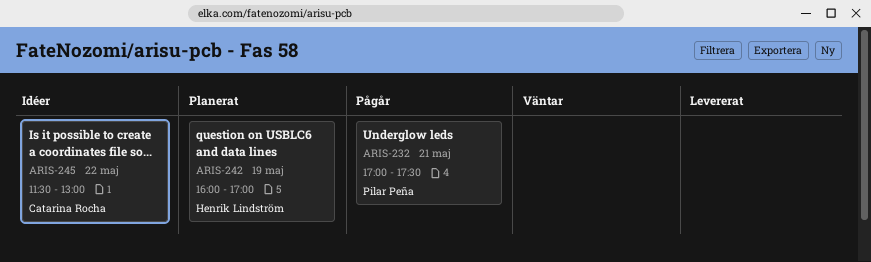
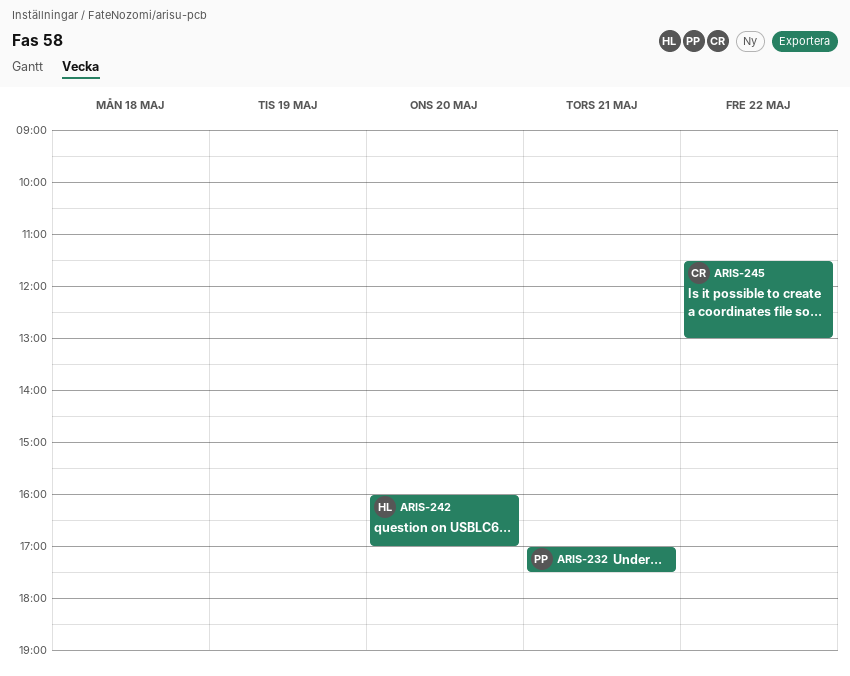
ARIS-242, day: May 19 -> May 20

